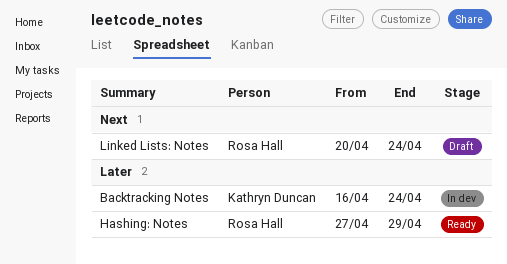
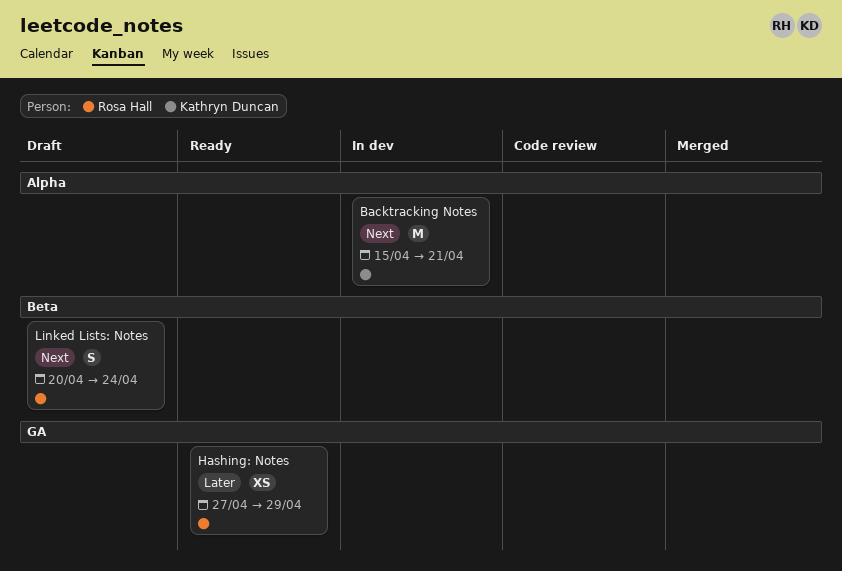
Backtracking Notes, priority: Later -> Next
Backtracking Notes, start: Apr 16 -> Apr 15
Backtracking Notes, due: Apr 24 -> Apr 21

